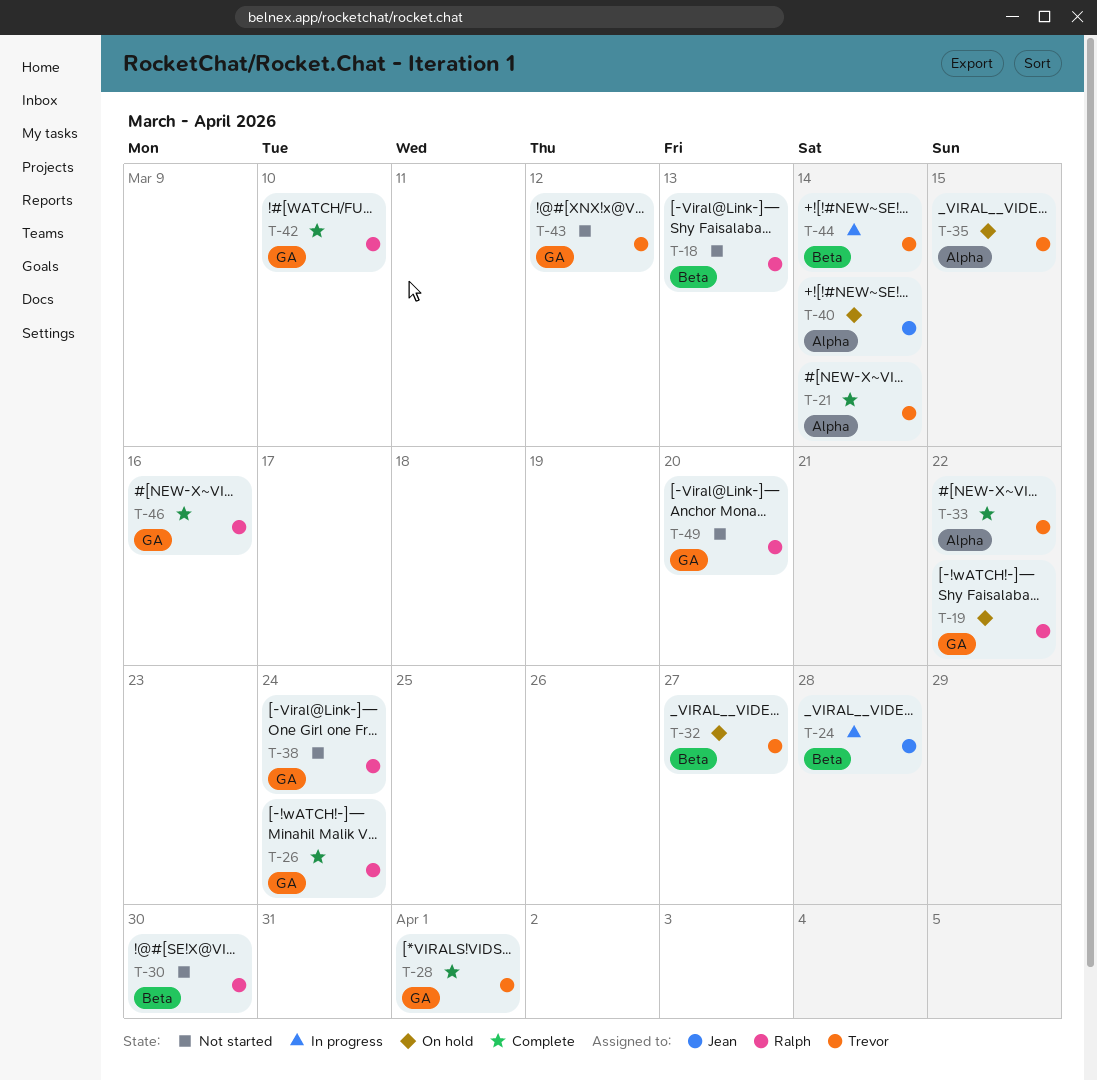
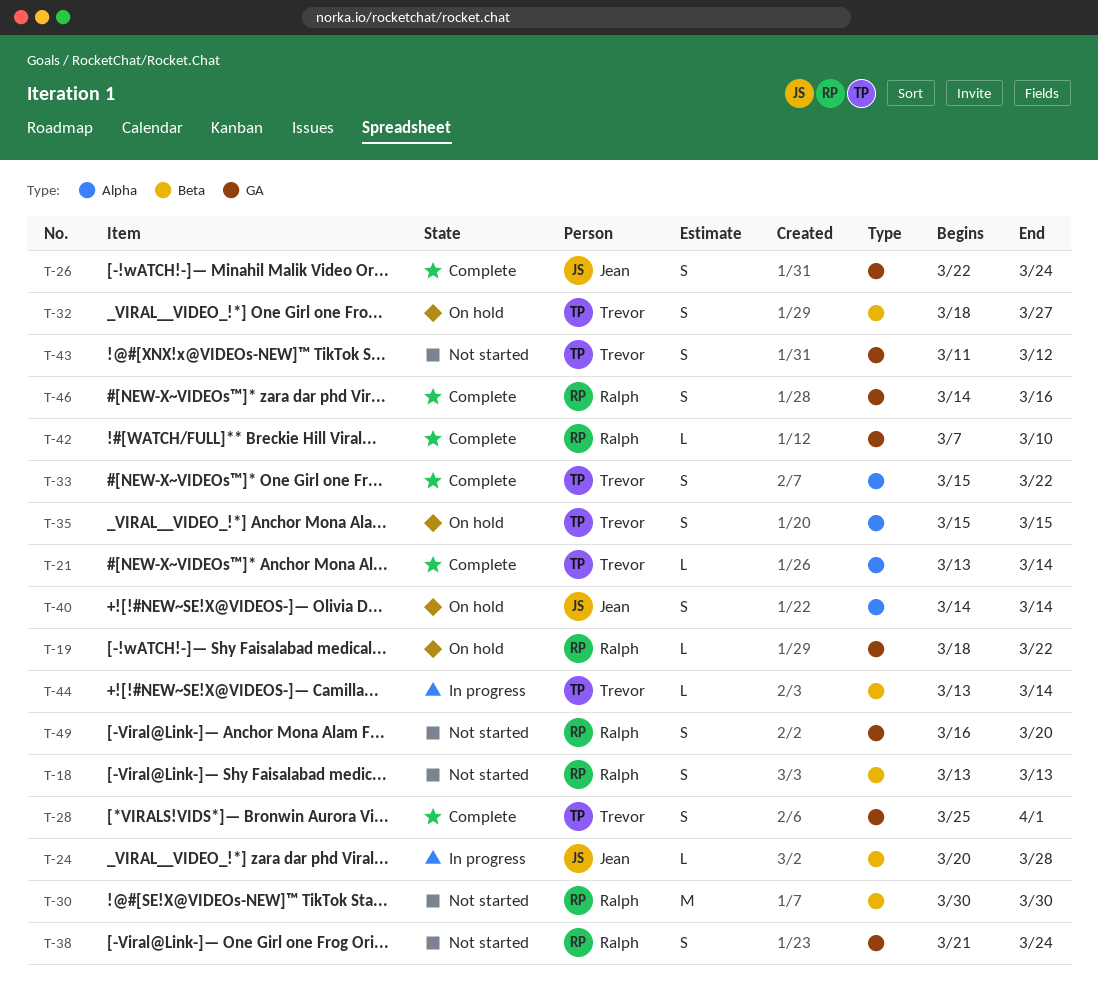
T-26, owner: Ralph -> Jean

